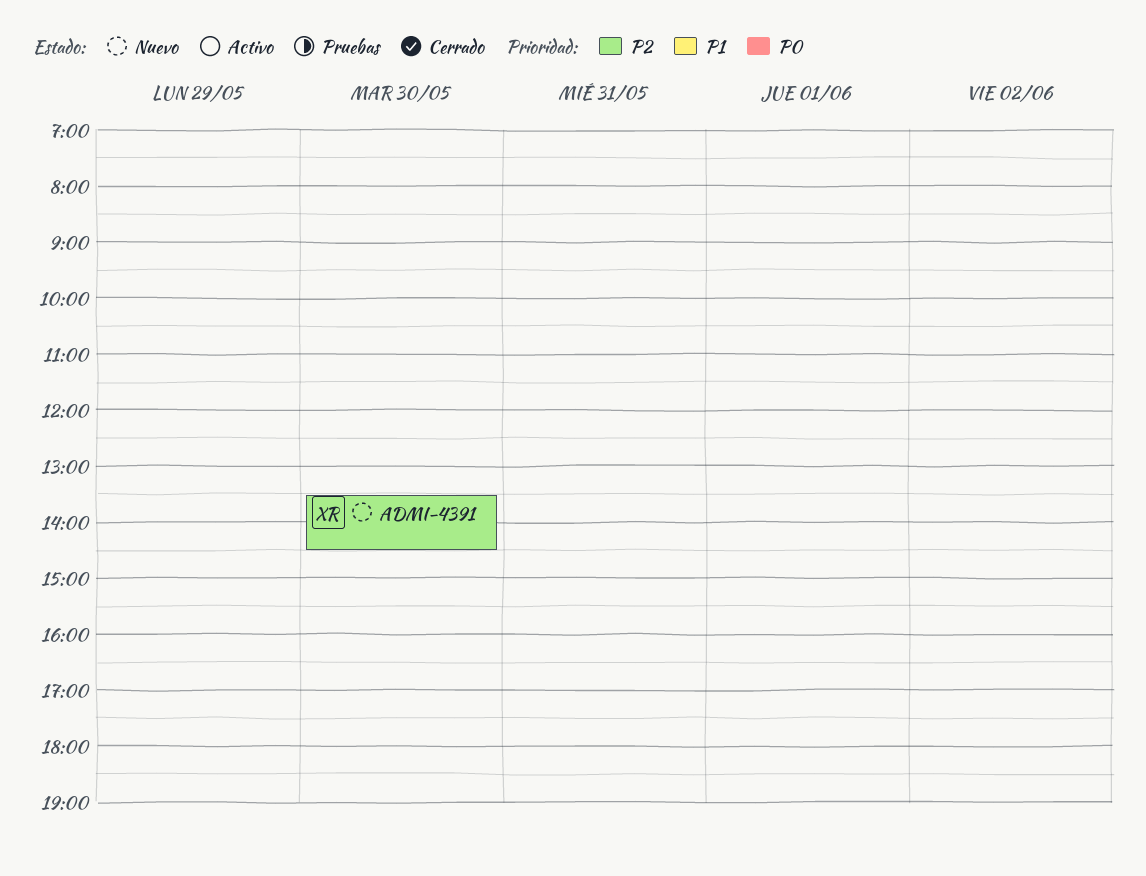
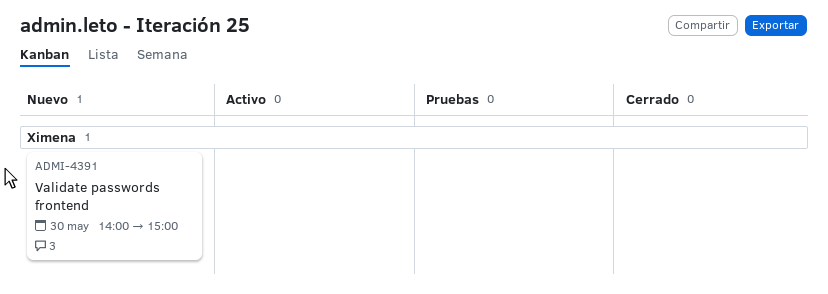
ADMI-4391, begins: 13:30 -> 14:00
ADMI-4391, ends: 14:30 -> 15:00

